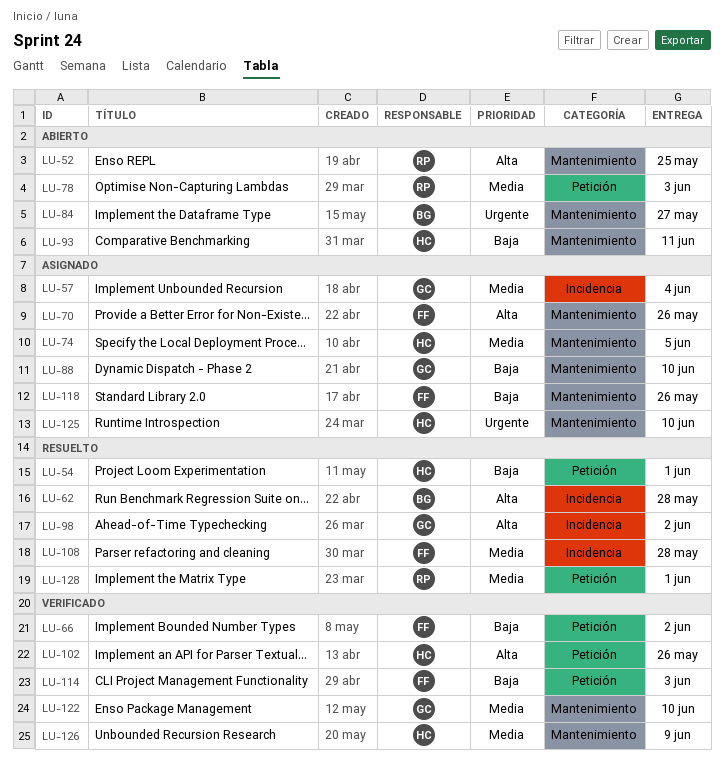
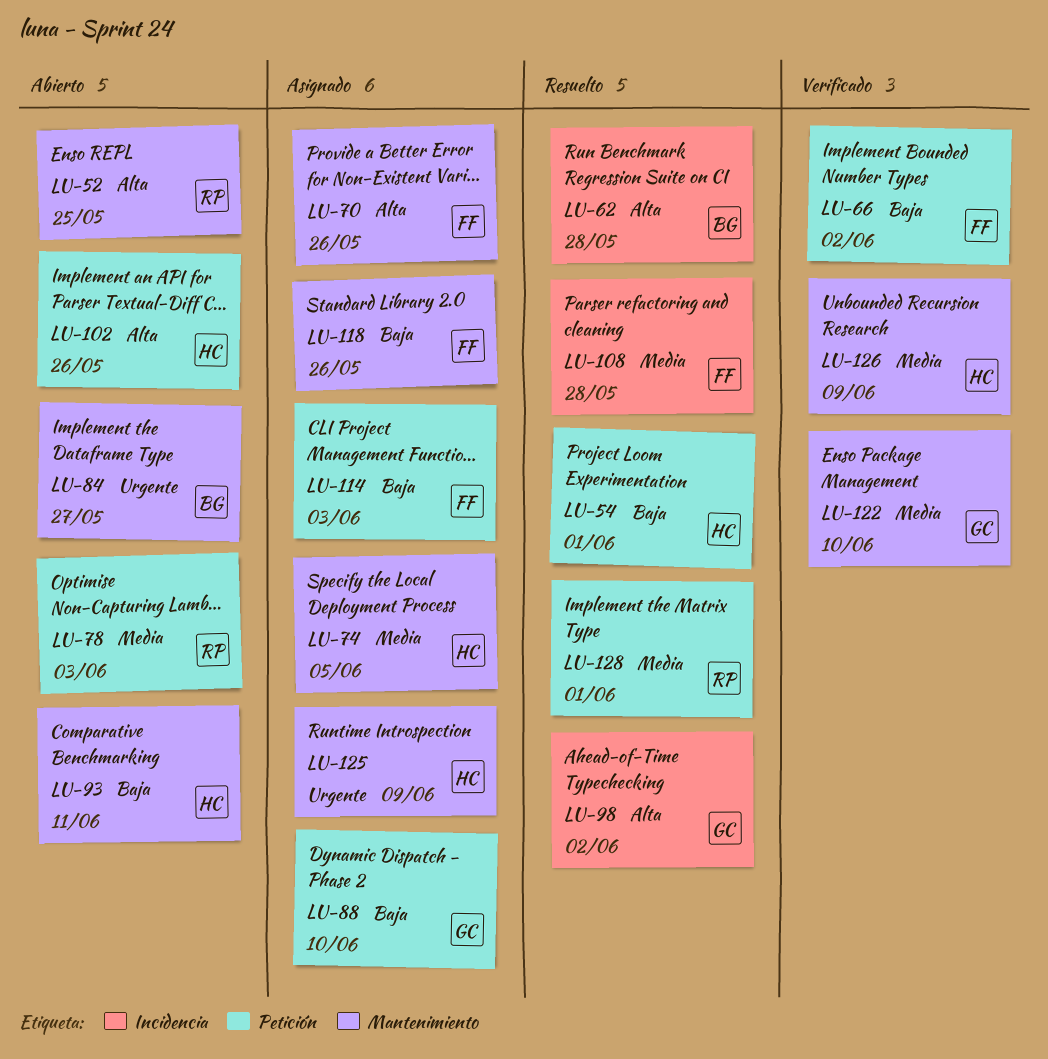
LU-57: present -> none
LU-88, label: Mantenimiento -> Petición
LU-102, status: Verificado -> Abierto
LU-114, status: Verificado -> Asignado
LU-125, due: Jun 10 -> Jun 9

